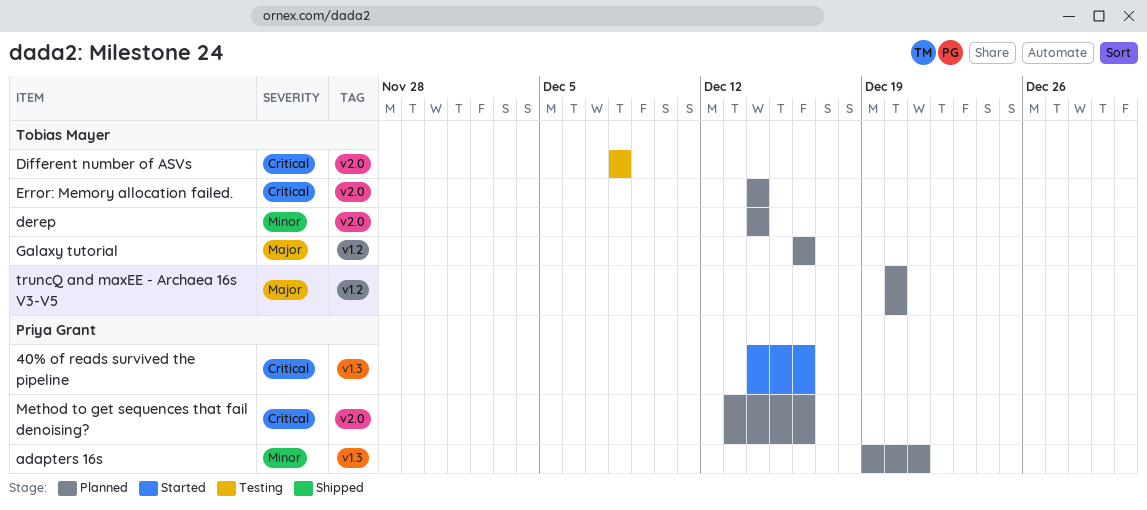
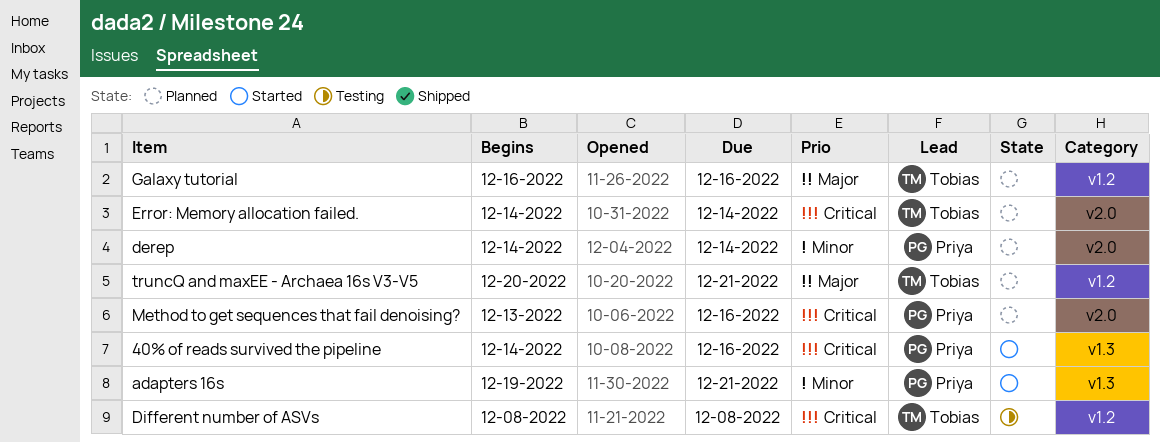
adapters 16s, status: Planned -> Started
derep, owner: Tobias Mayer -> Priya Grant
Different number of ASVs, label: v2.0 -> v1.2
truncQ and maxEE - Archaea 16s V3-V5, due: Dec 20 -> Dec 21

